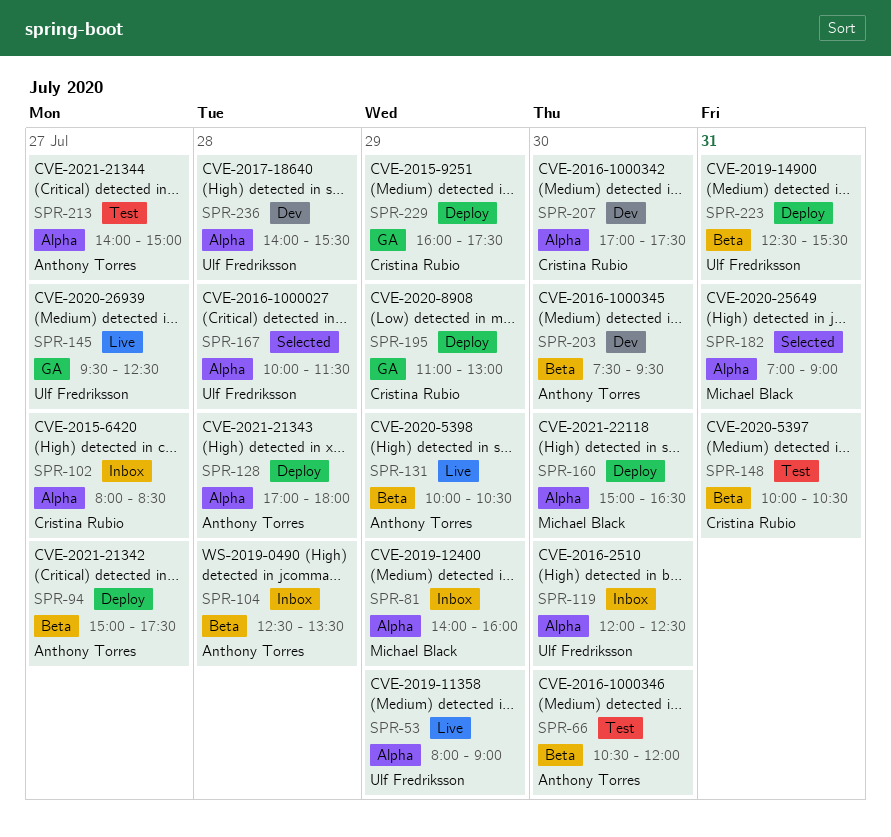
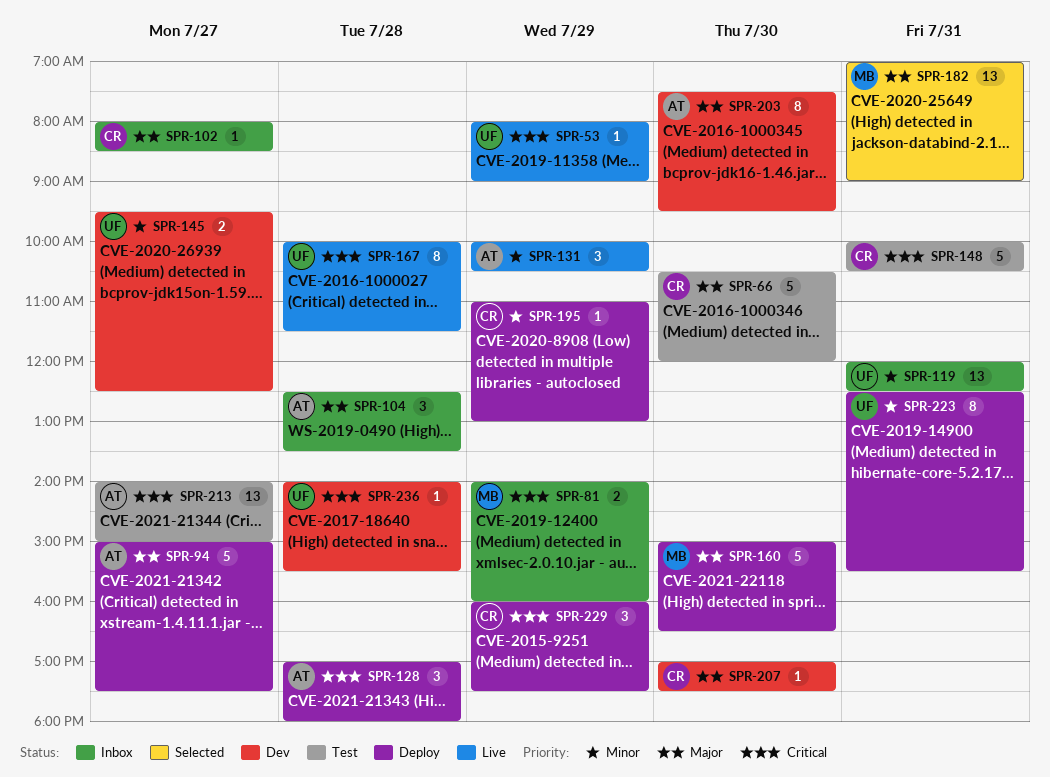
SPR-66, owner: Anthony Torres -> Cristina Rubio
SPR-119, day: Jul 30 -> Jul 31
SPR-145, status: Live -> Dev
SPR-167, status: Selected -> Live

